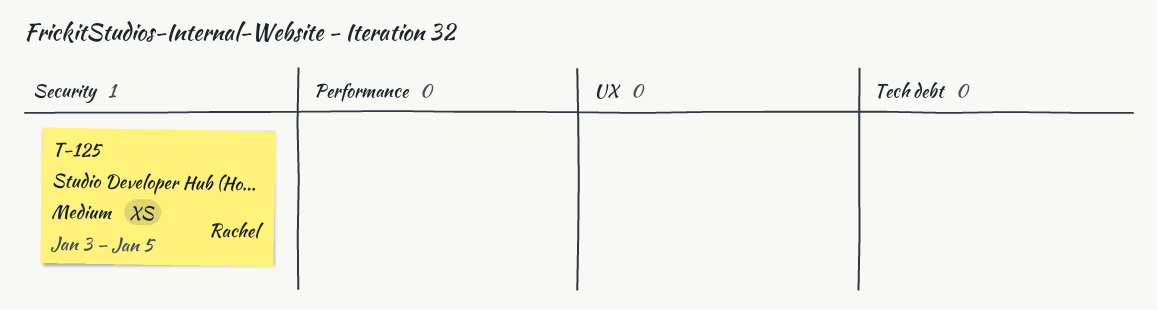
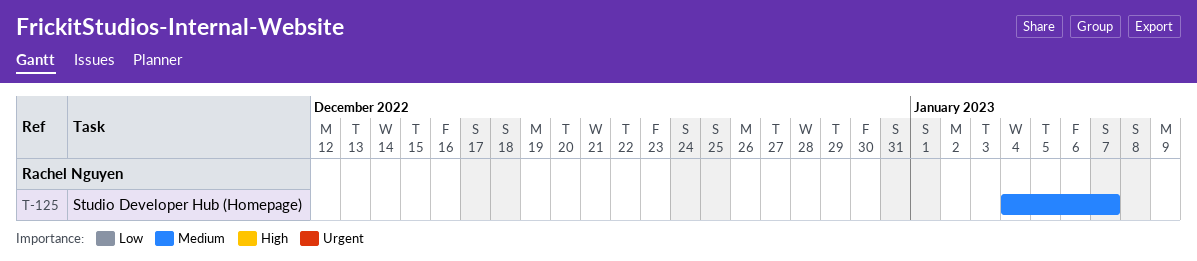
T-125, start: Jan 3 -> Jan 4
T-125, due: Jan 5 -> Jan 7

